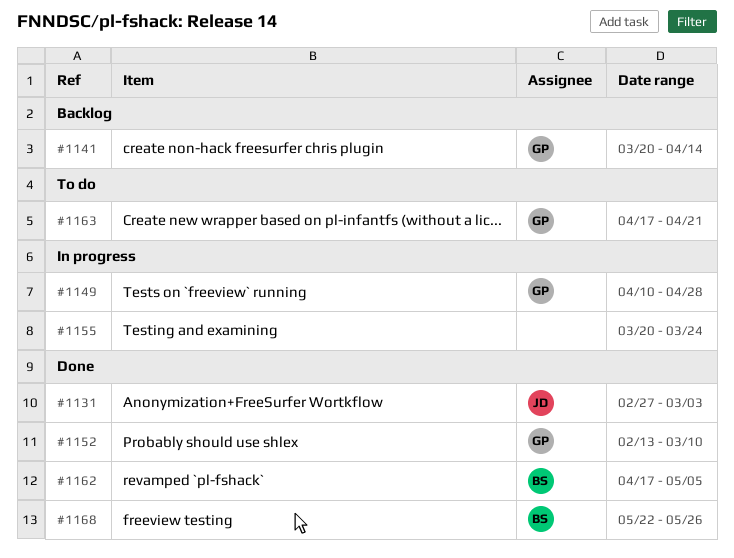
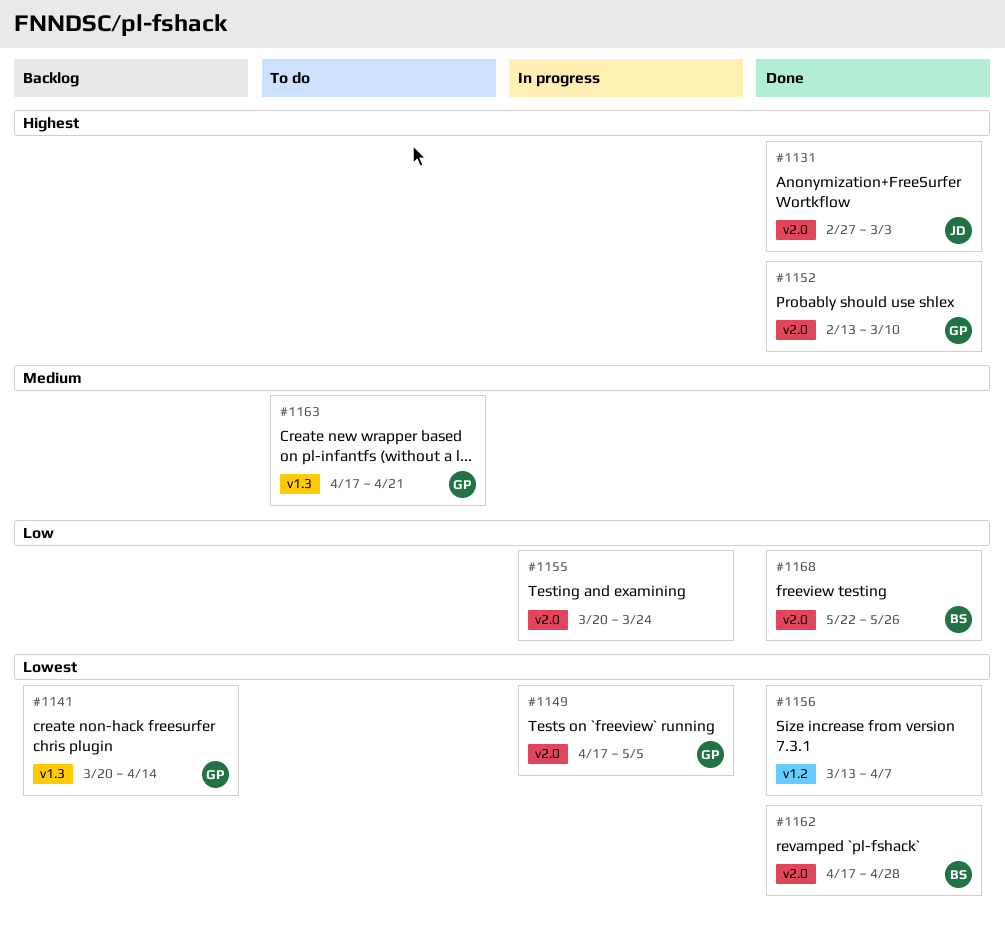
#1149, start: Apr 10 -> Apr 17
#1149, due: Apr 28 -> May 5
#1156: none -> present
#1162, due: May 5 -> Apr 28

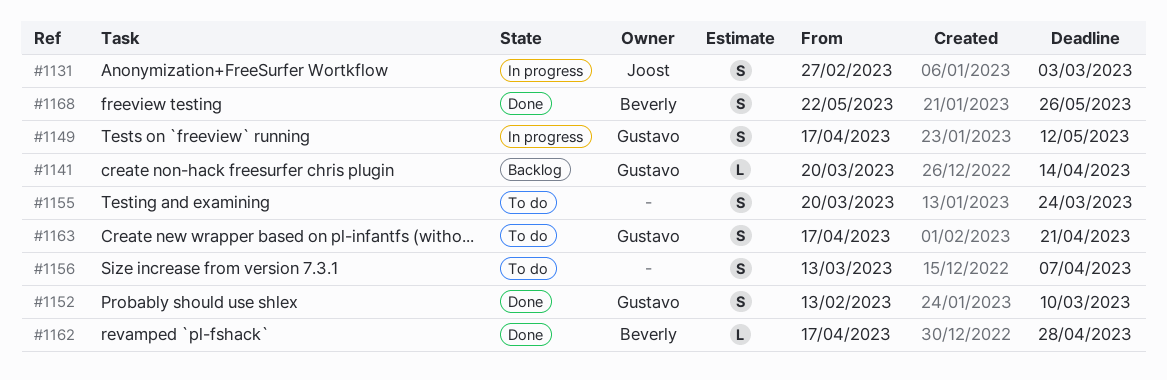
#1131, status: Done -> In progress
#1149, due: May 5 -> May 12
#1155, status: In progress -> To do
#1156, status: Done -> To do

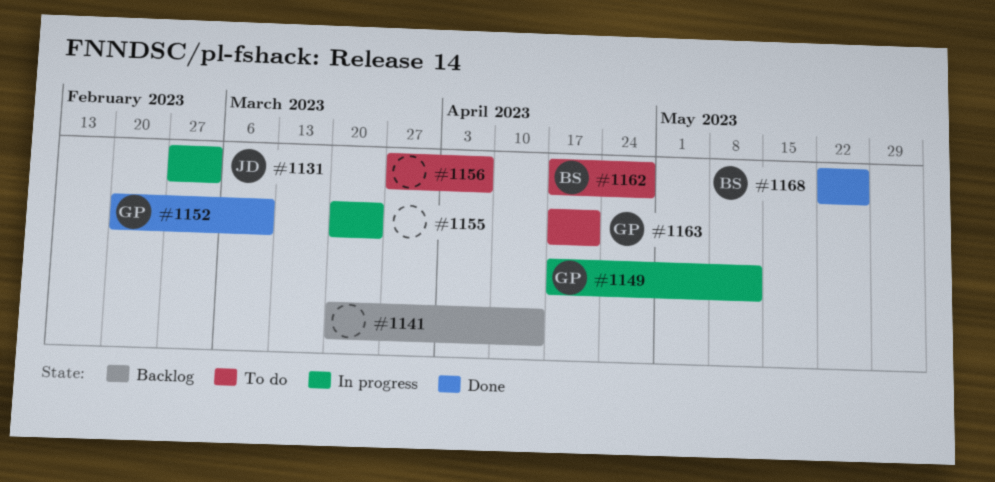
#1141, owner: Gustavo -> none
#1152, start: Feb 13 -> Feb 20
#1155, status: To do -> In progress
#1156, start: Mar 13 -> Mar 27
#1162, status: Done -> To do

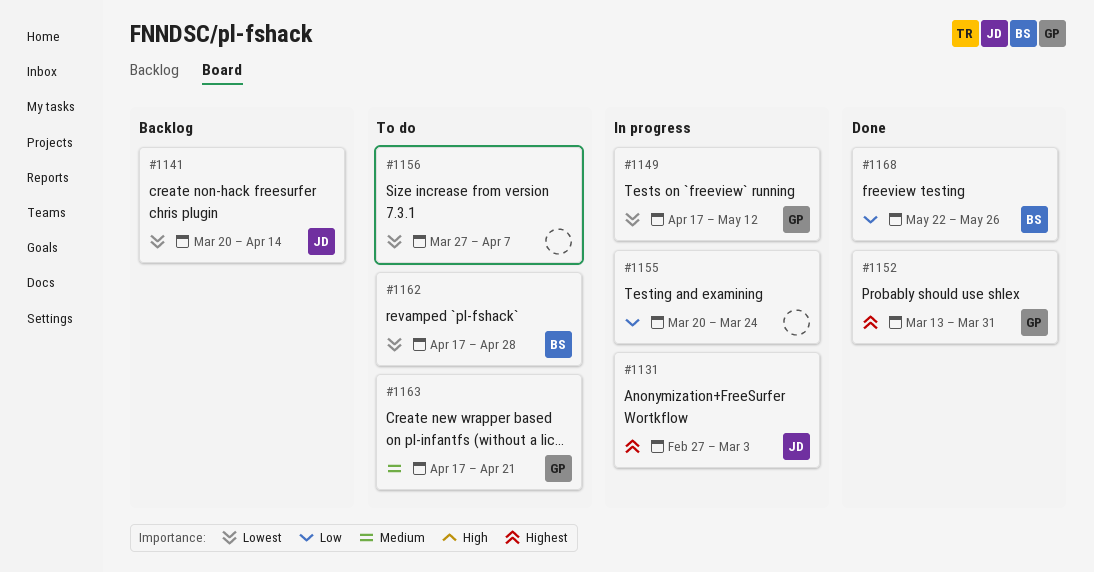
#1141, owner: none -> JD
#1152, start: Feb 20 -> Mar 13
#1152, due: Mar 10 -> Mar 31

